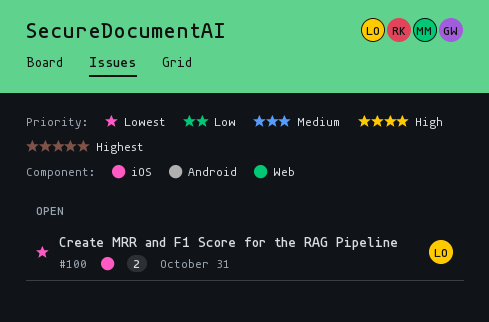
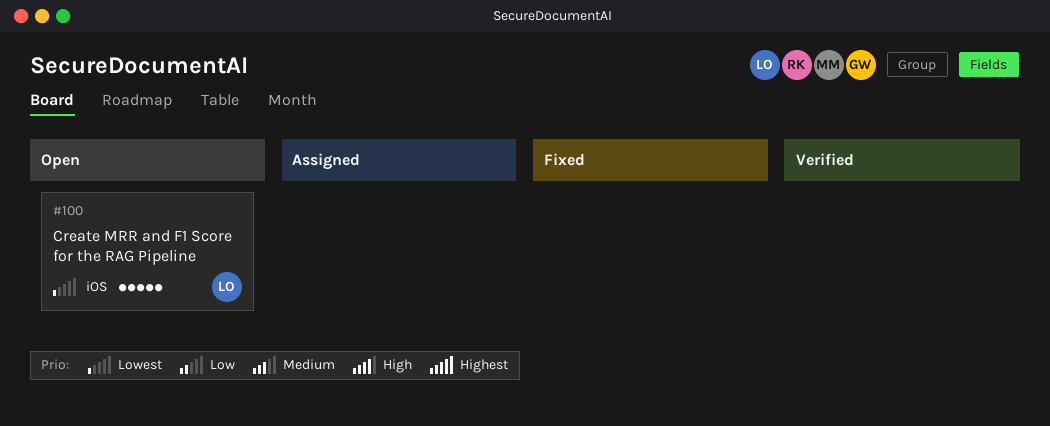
#100, estimate: 2 -> 5

